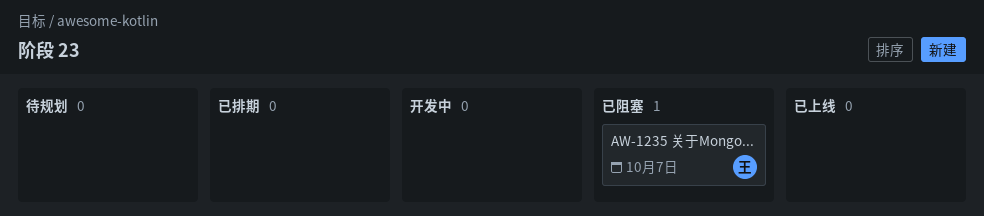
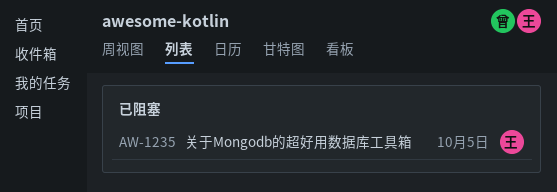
AW-1235, due: Oct 7 -> Oct 5

